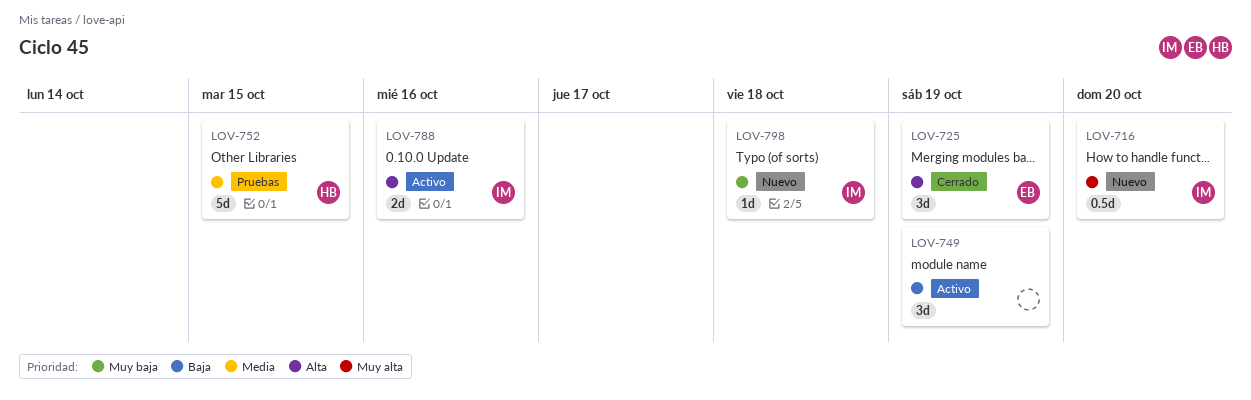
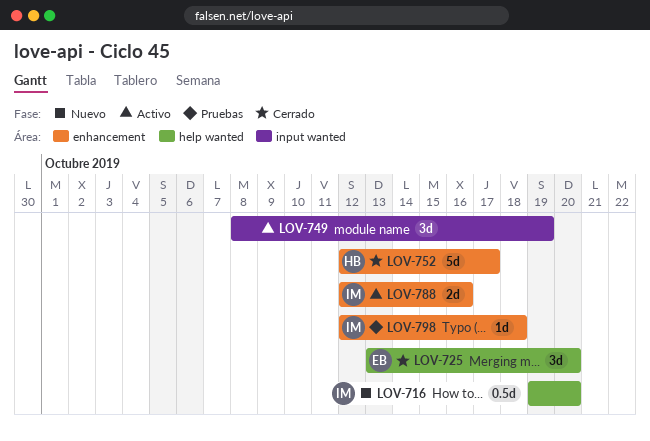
LOV-725, due: Oct 19 -> Oct 20
LOV-752, status: Pruebas -> Cerrado
LOV-752, due: Oct 15 -> Oct 17
LOV-798, status: Nuevo -> Pruebas

